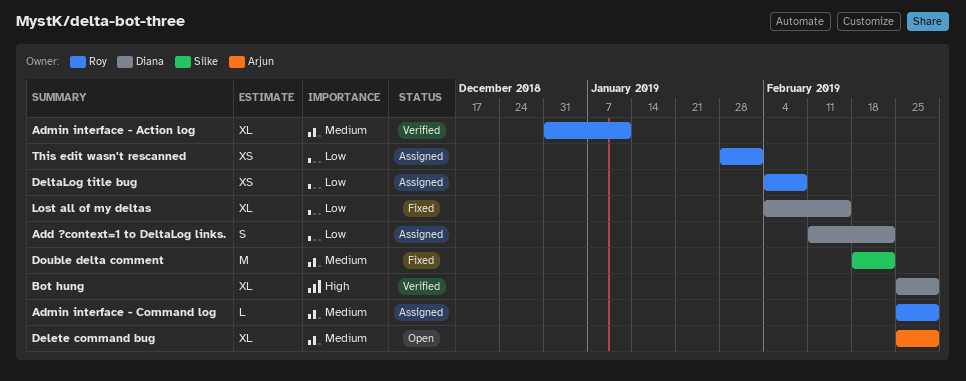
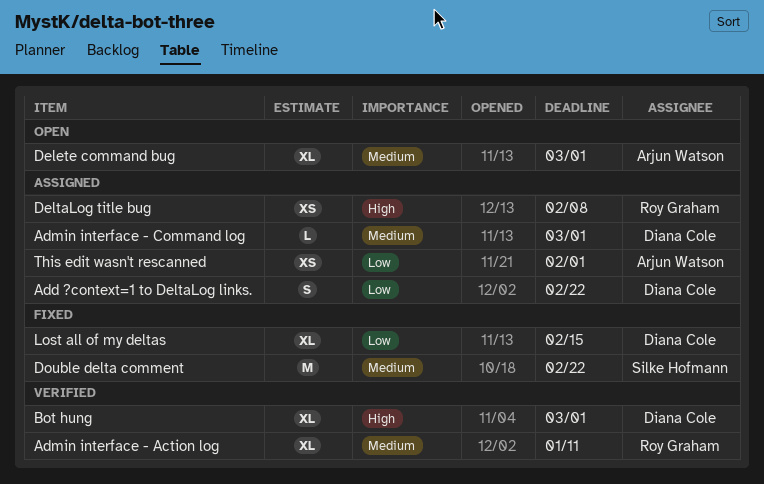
Admin interface - Command log, owner: Roy Graham -> Diana Cole
DeltaLog title bug, priority: Low -> High
This edit wasn't rescanned, owner: Roy Graham -> Arjun Watson

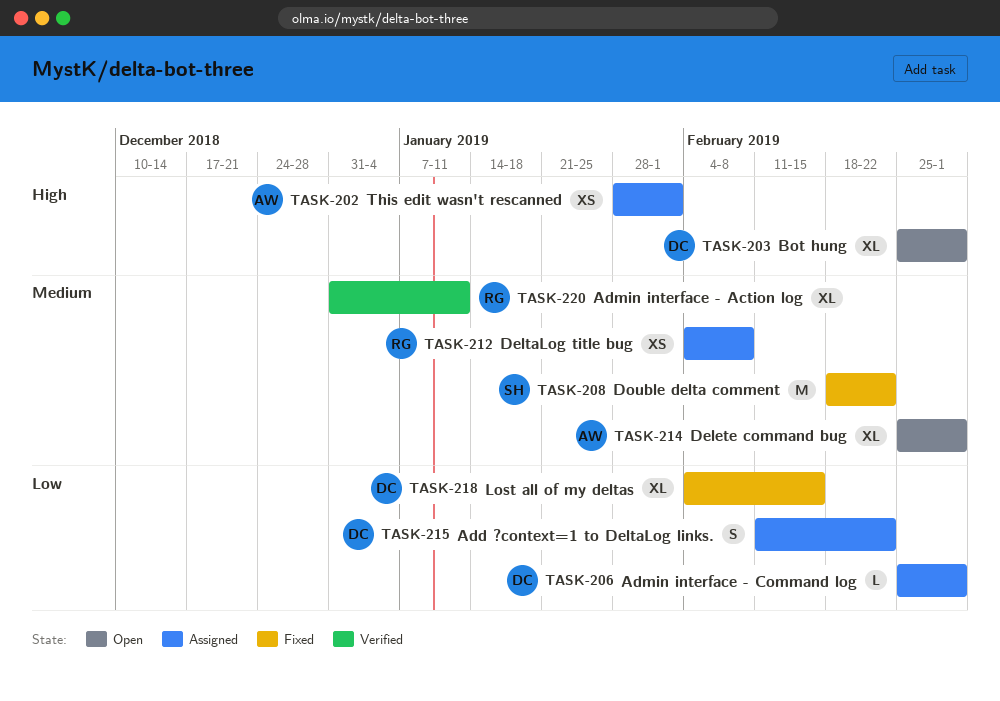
Admin interface - Command log, priority: Medium -> Low
Bot hung, status: Verified -> Open
DeltaLog title bug, priority: High -> Medium
This edit wasn't rescanned, priority: Low -> High

